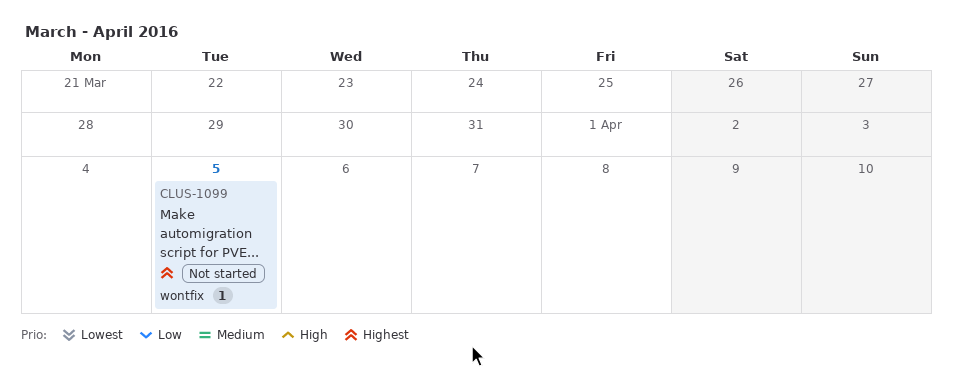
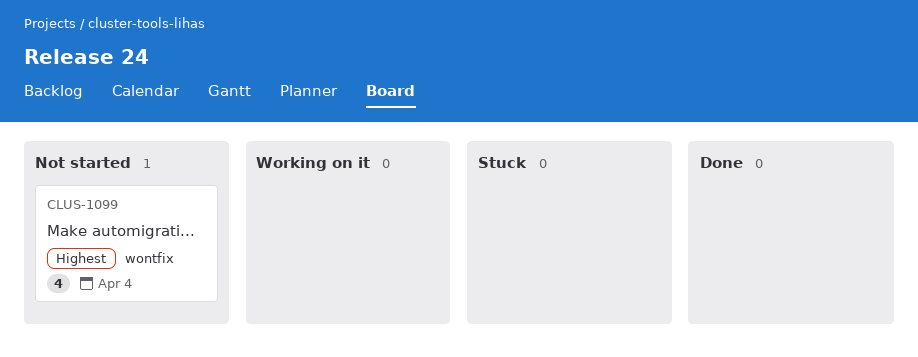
CLUS-1099, estimate: 1 -> 4
CLUS-1099, due: Apr 5 -> Apr 4

